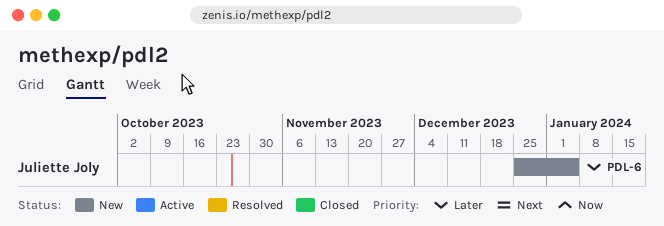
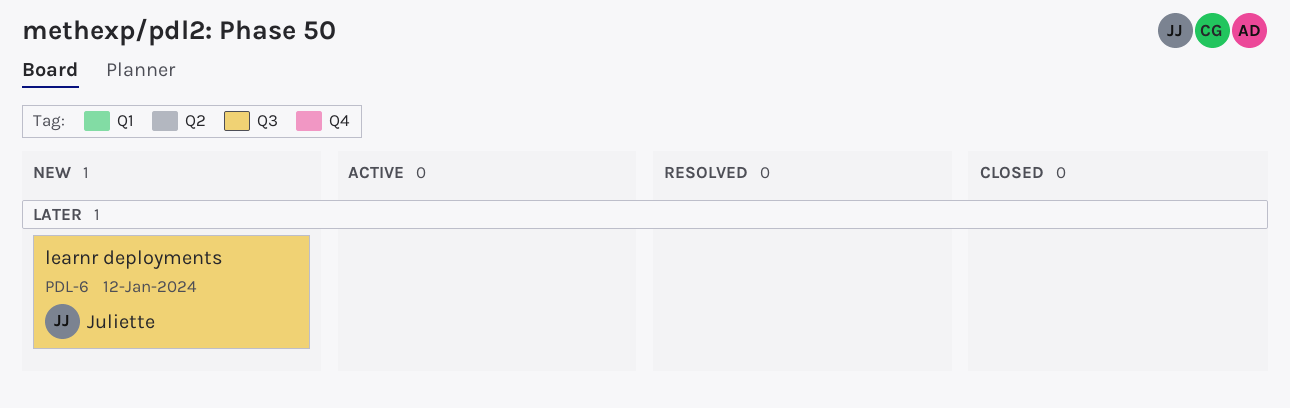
PDL-6, due: Jan 5 -> Jan 12

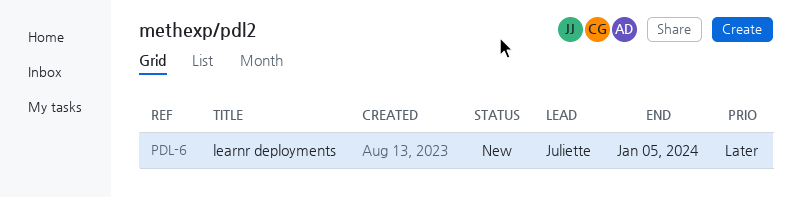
PDL-6, due: Jan 12 -> Jan 5

